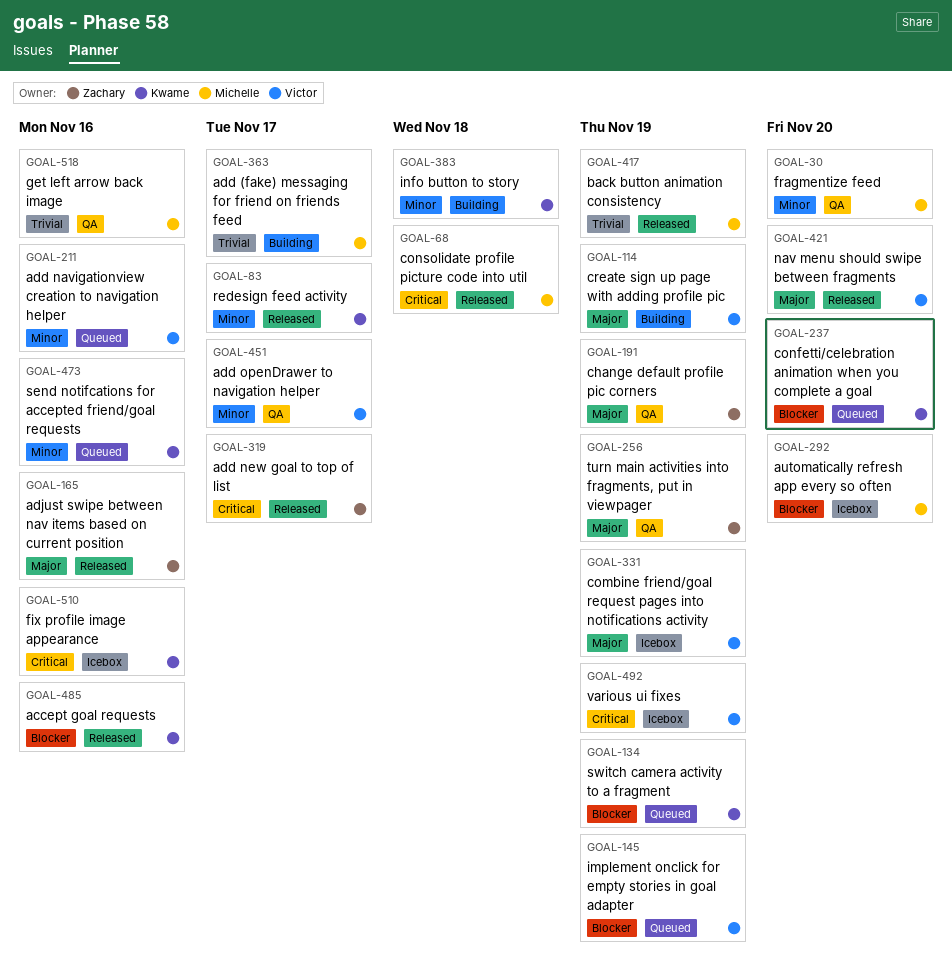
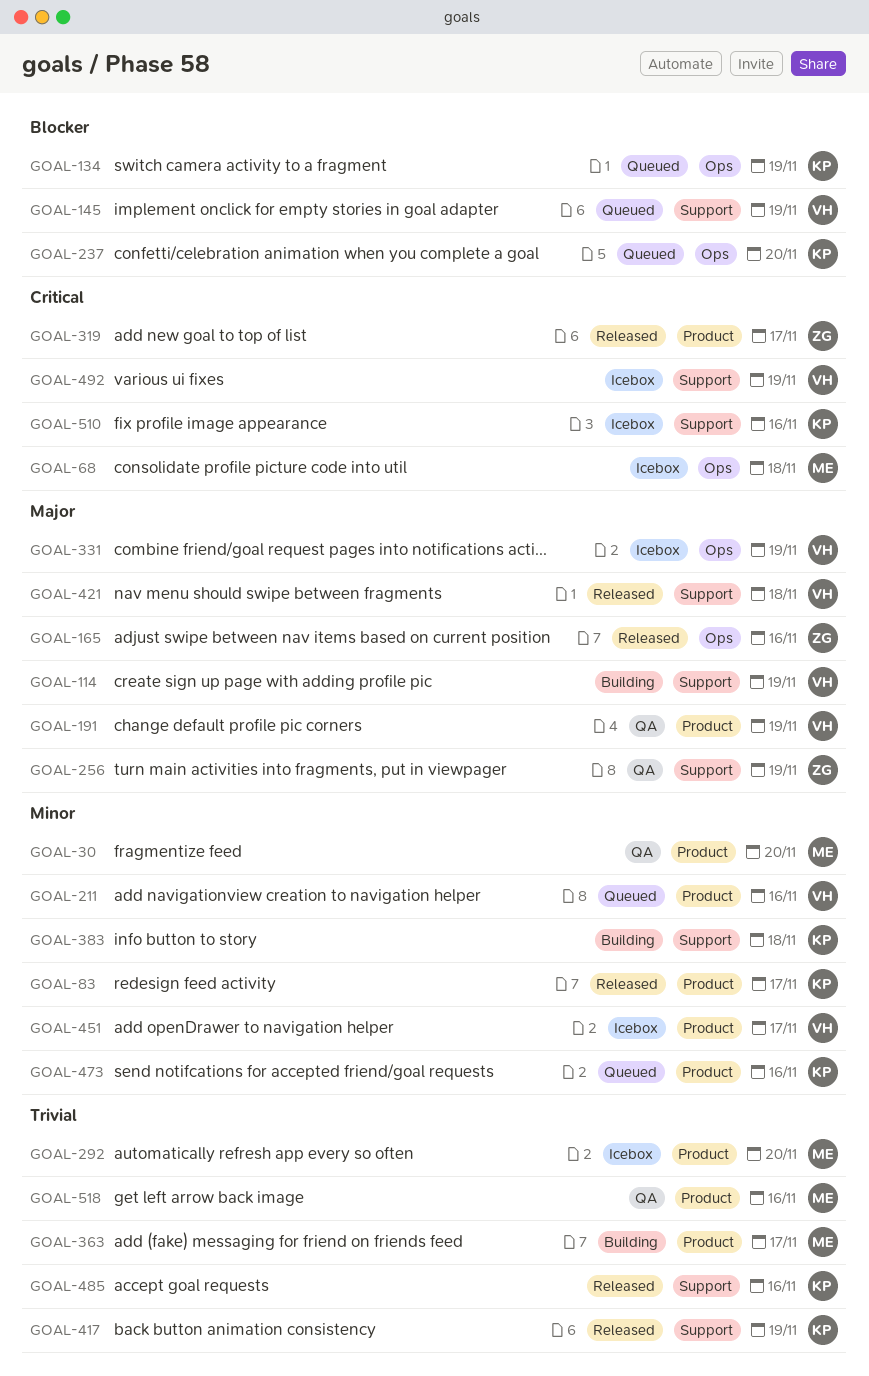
GOAL-68, status: Released -> Icebox
GOAL-191, owner: Zachary -> Victor
GOAL-292, priority: Blocker -> Trivial
GOAL-417, owner: Michelle -> Kwame
GOAL-421, due: Nov 20 -> Nov 18
GOAL-451, status: QA -> Icebox
GOAL-485, priority: Blocker -> Trivial

